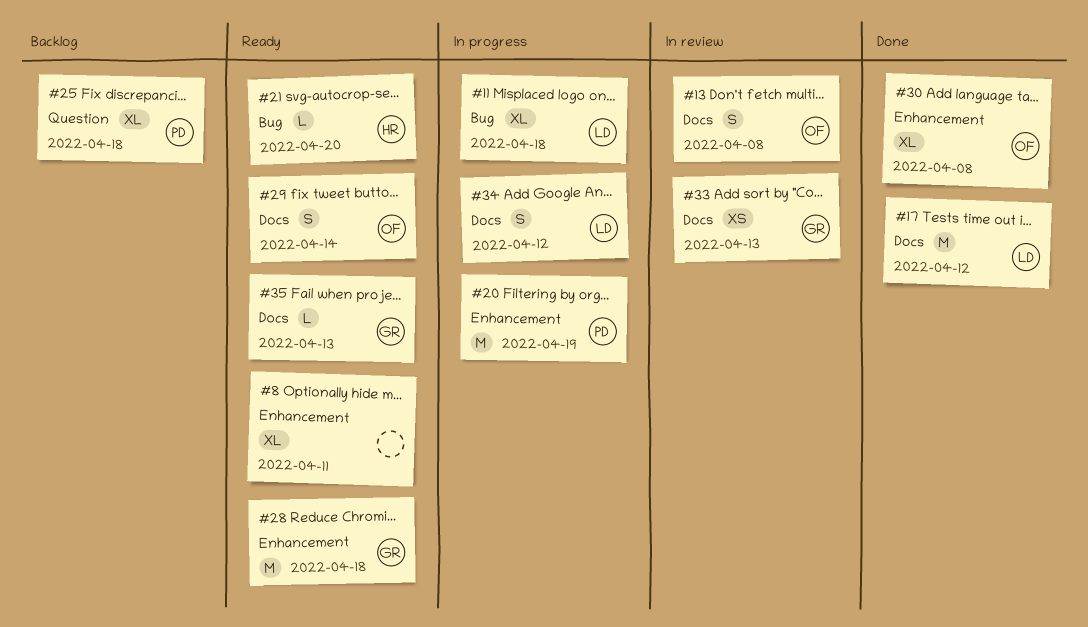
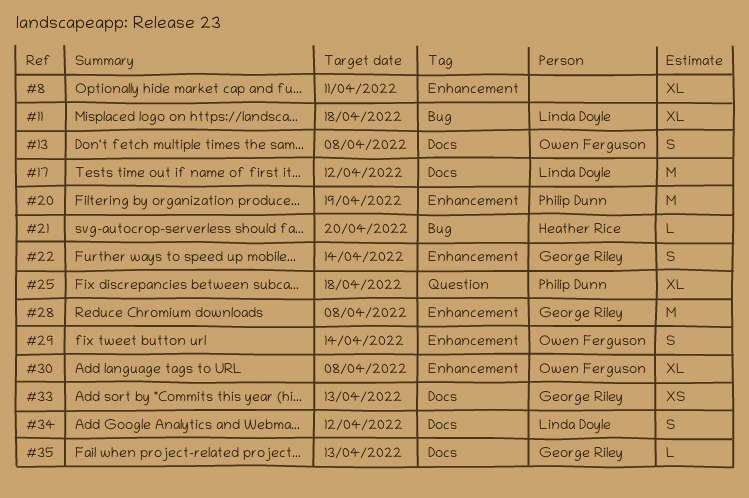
#22: none -> present
#28, due: Apr 18 -> Apr 8
#29, label: Docs -> Enhancement

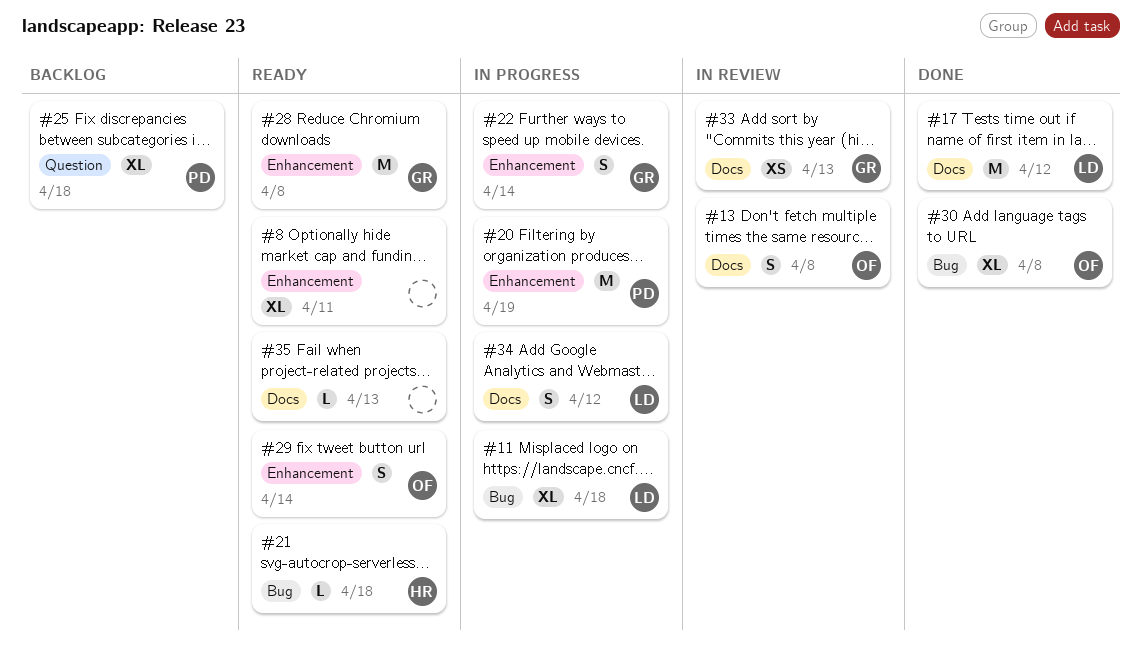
#21, due: Apr 20 -> Apr 18
#30, label: Enhancement -> Bug
#35, owner: George Riley -> none

